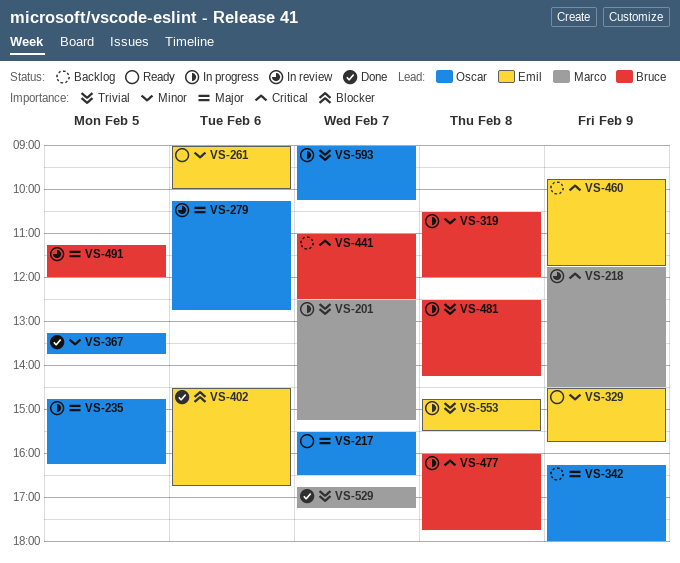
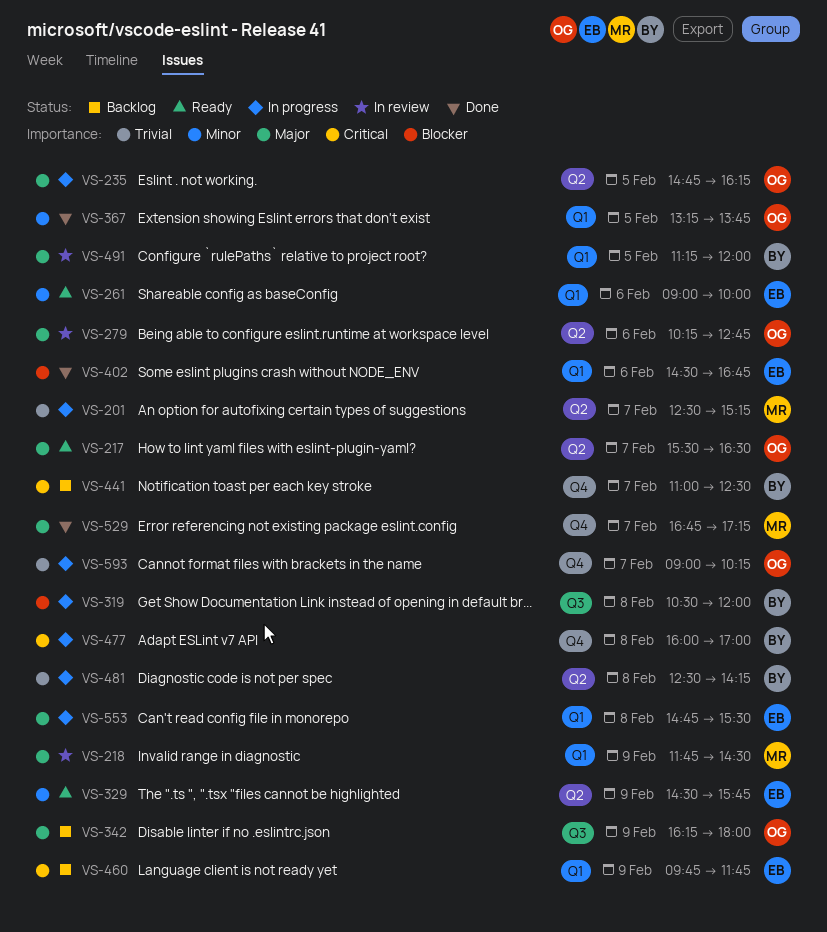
VS-218, priority: Critical -> Major
VS-319, priority: Minor -> Blocker
VS-477, ends: 17:45 -> 17:00
VS-529, priority: Trivial -> Major
VS-553, priority: Trivial -> Major

